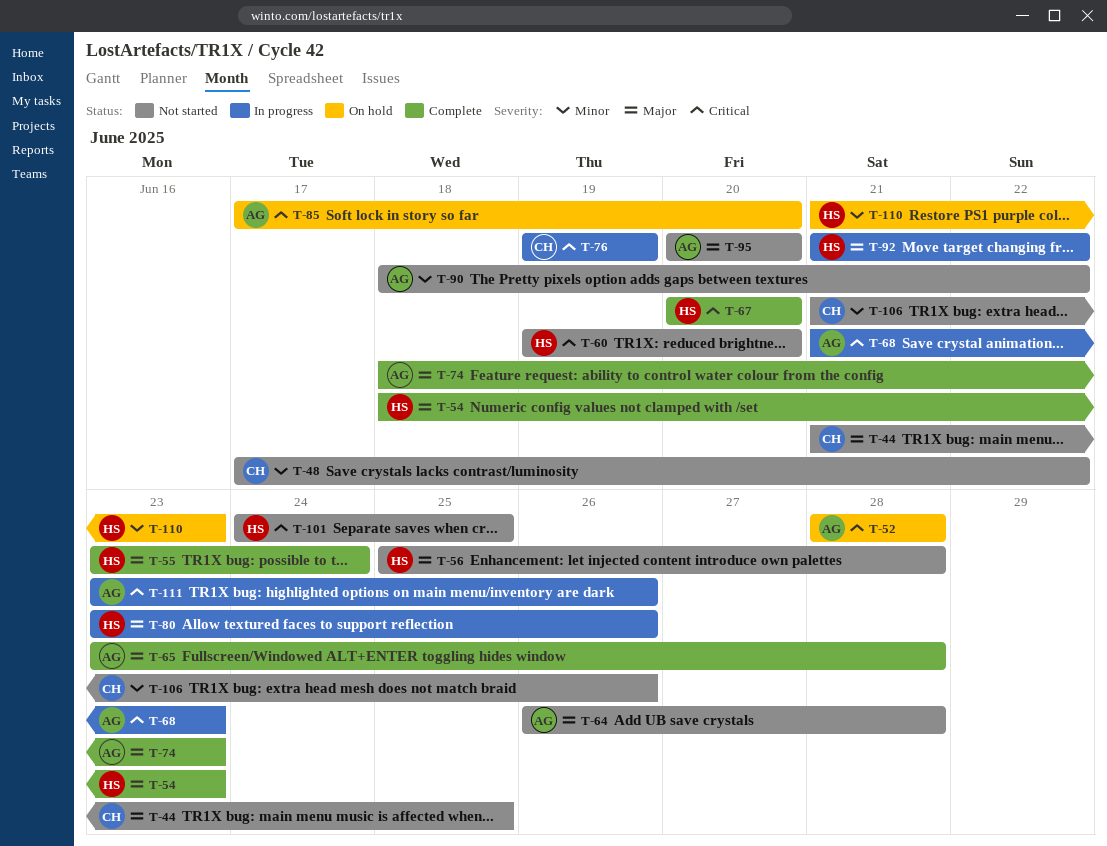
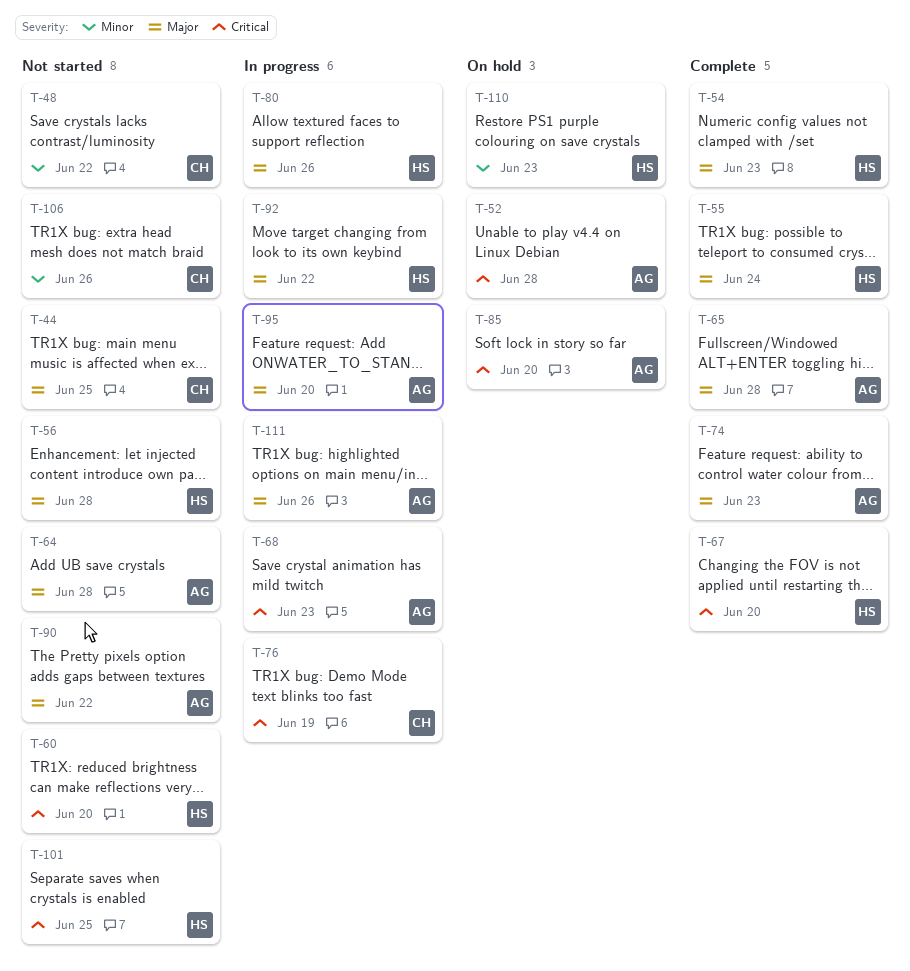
T-90, priority: Minor -> Major
T-95, status: Not started -> In progress
T-111, priority: Critical -> Major

